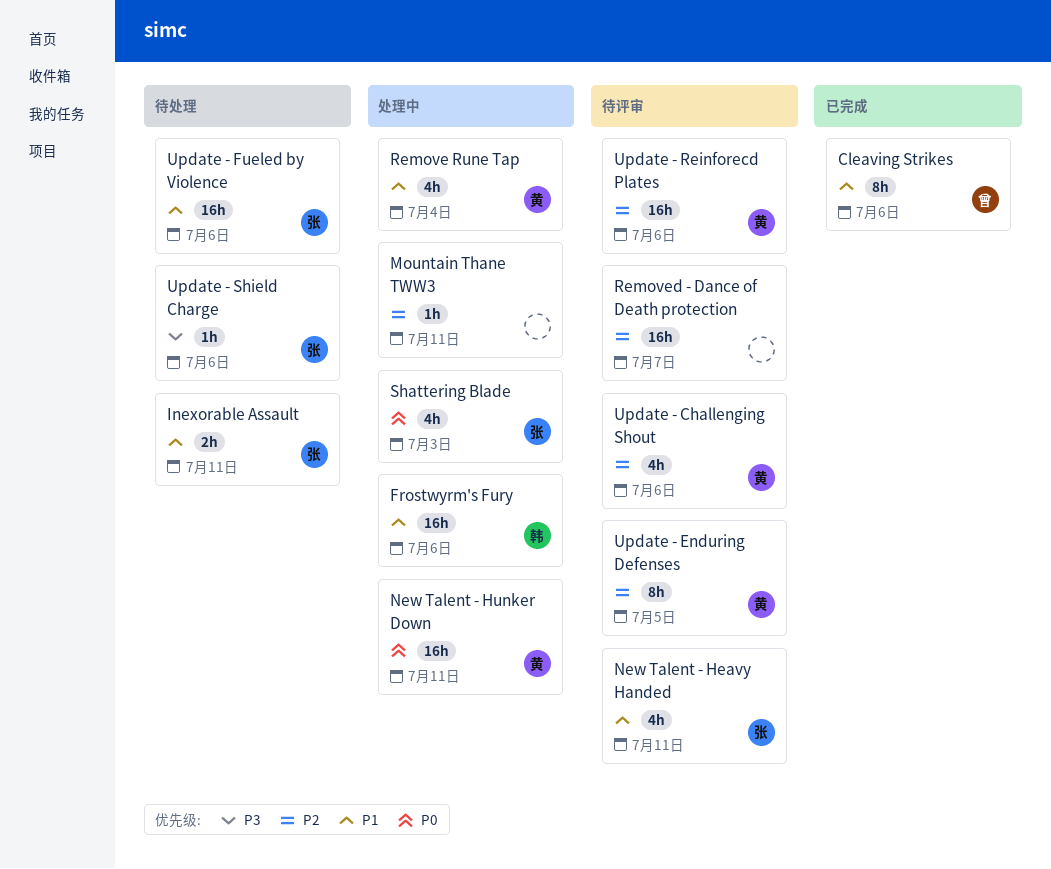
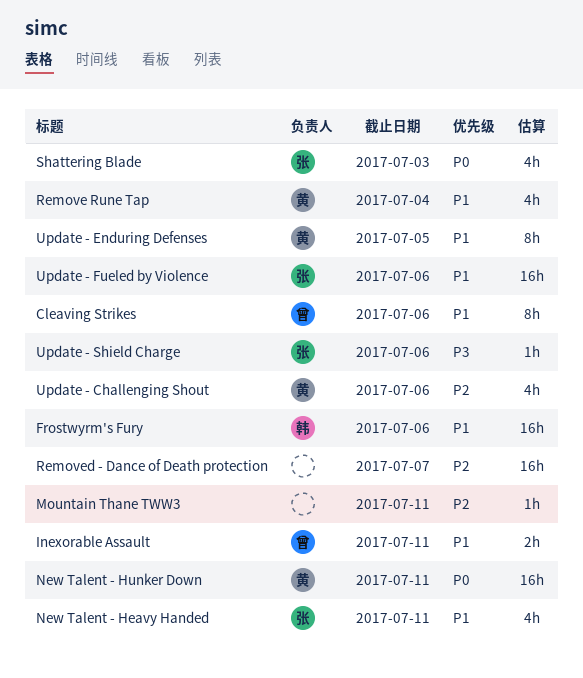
Inexorable Assault, owner: 张 -> 曾
Update - Enduring Defenses, priority: P2 -> P1
Update - Reinforecd Plates: present -> none

